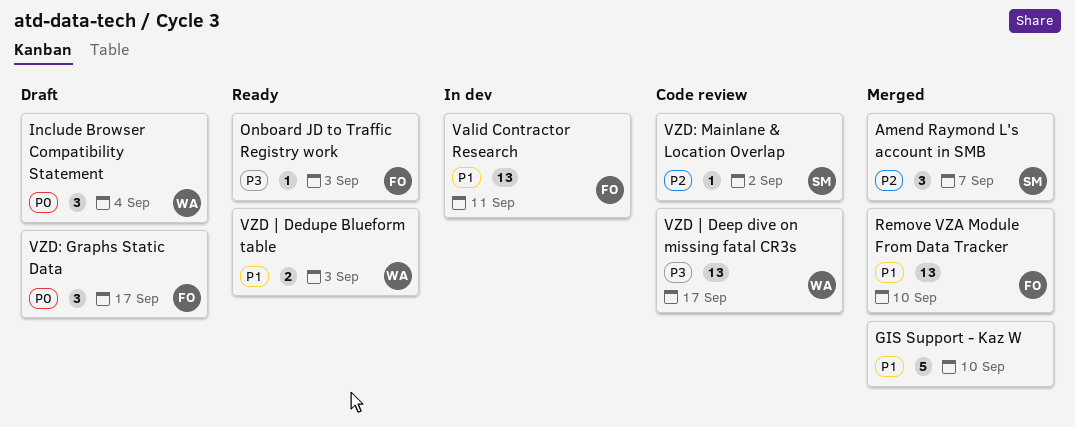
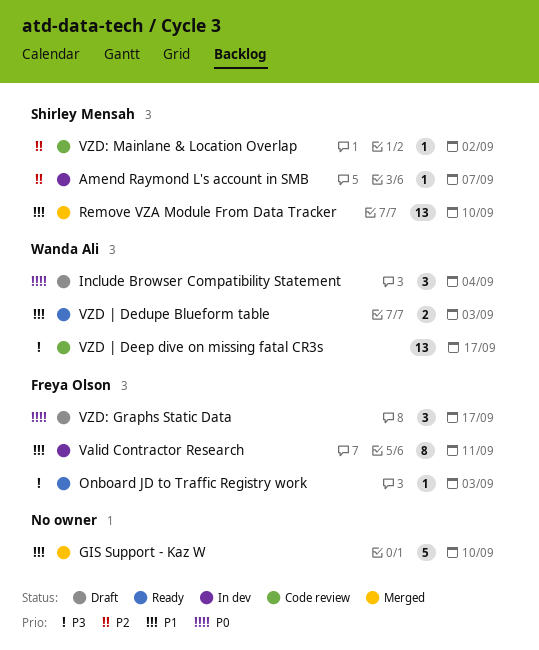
Amend Raymond L's account in SMB, status: Merged -> In dev
Amend Raymond L's account in SMB, estimate: 3 -> 1
Remove VZA Module From Data Tracker, owner: Freya Olson -> Shirley Mensah
Valid Contractor Research, estimate: 13 -> 8

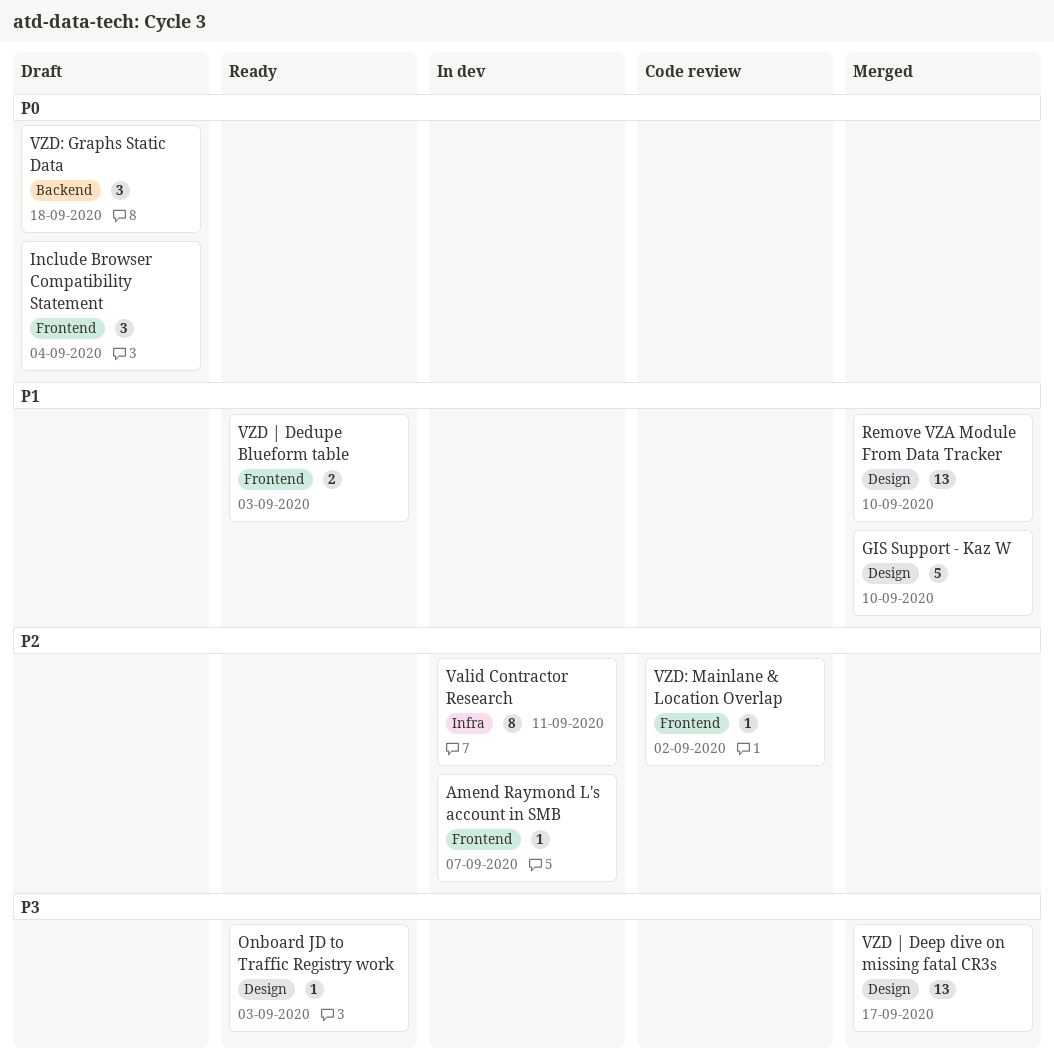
Valid Contractor Research, priority: P1 -> P2
VZD | Deep dive on missing fatal CR3s, status: Code review -> Merged
VZD: Graphs Static Data, due: Sep 17 -> Sep 18

